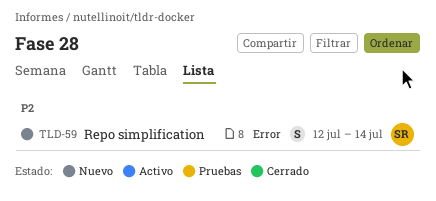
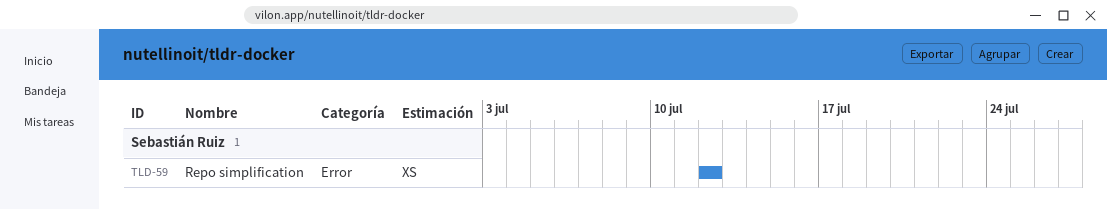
TLD-59, estimate: S -> XS
TLD-59, due: Jul 14 -> Jul 12

